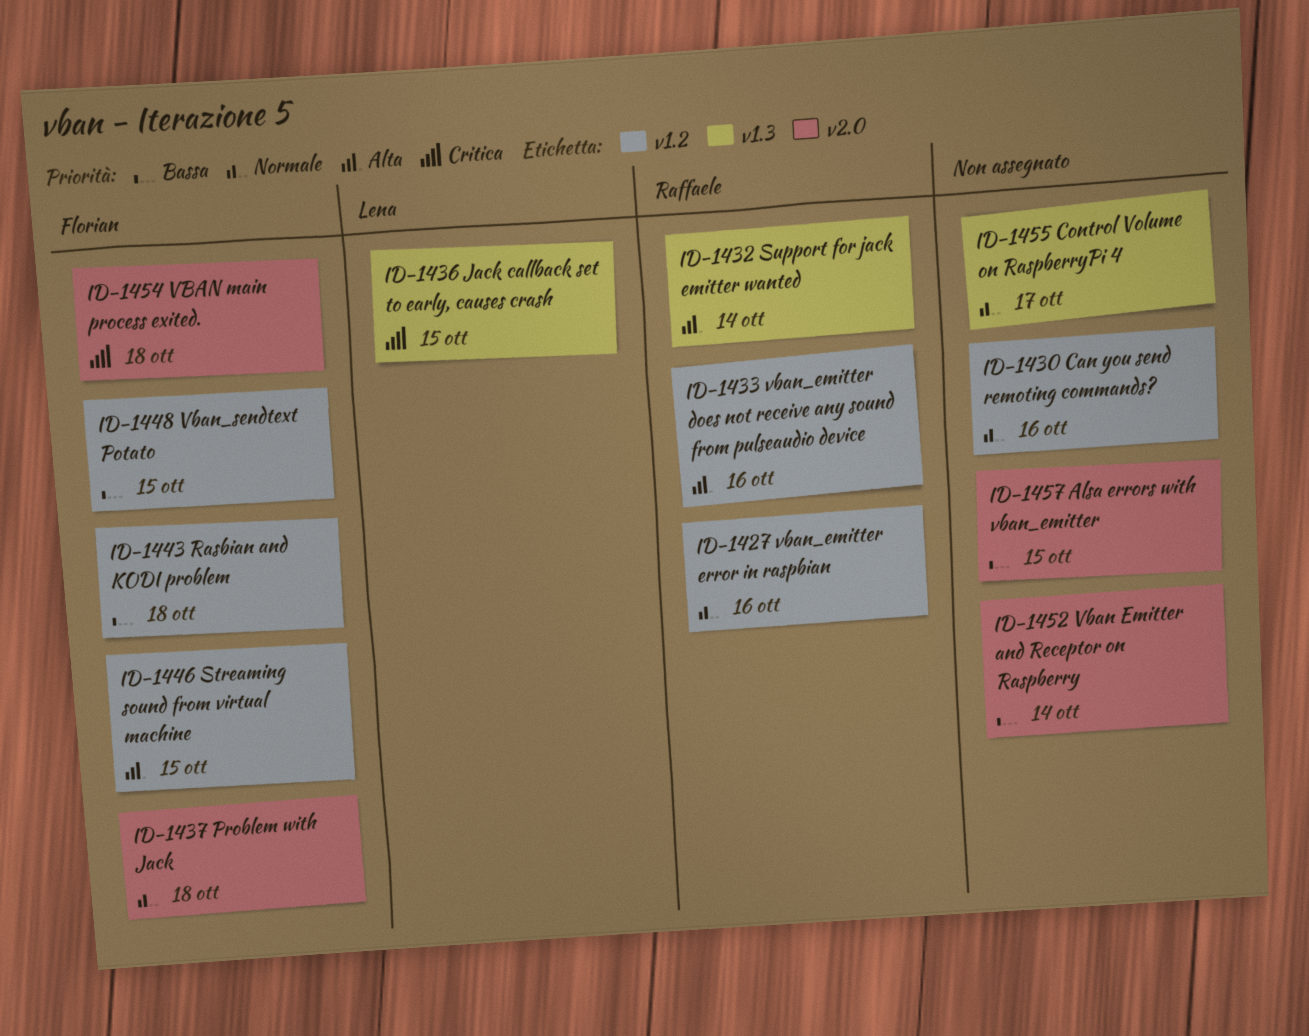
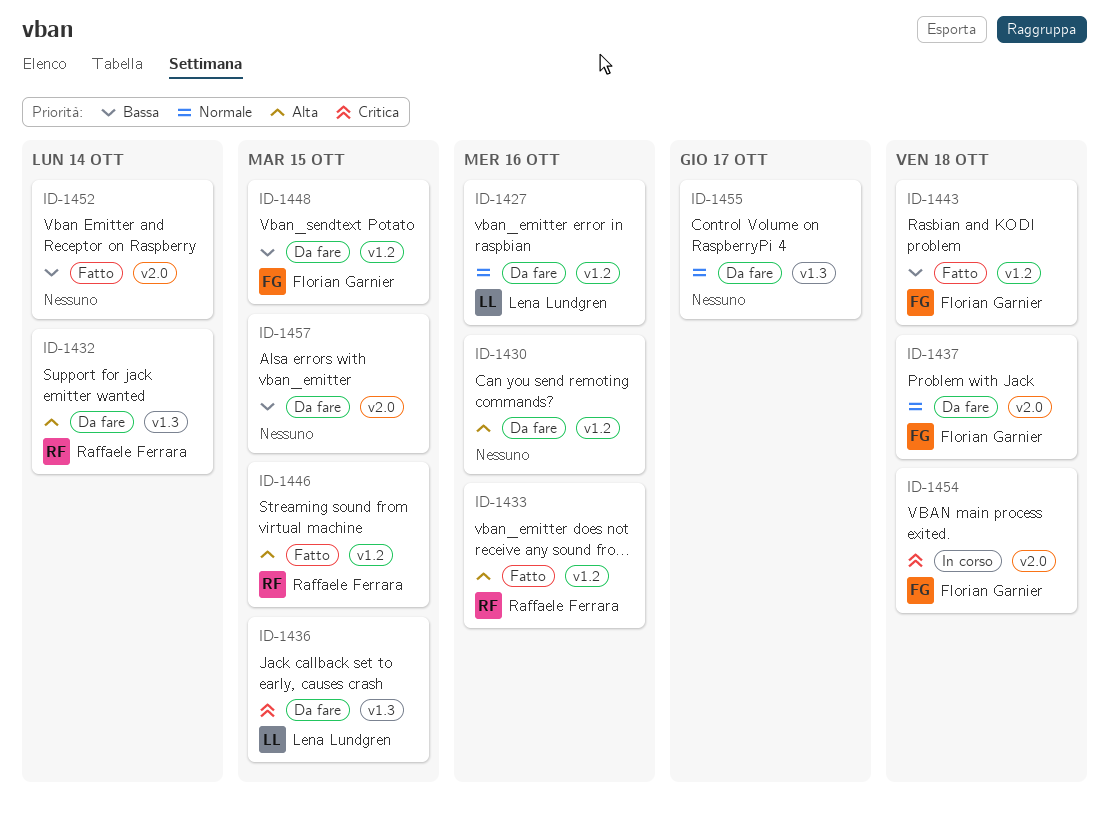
ID-1427, owner: Raffaele Ferrara -> Lena Lundgren
ID-1430, priority: Normale -> Alta
ID-1446, owner: Florian Garnier -> Raffaele Ferrara

